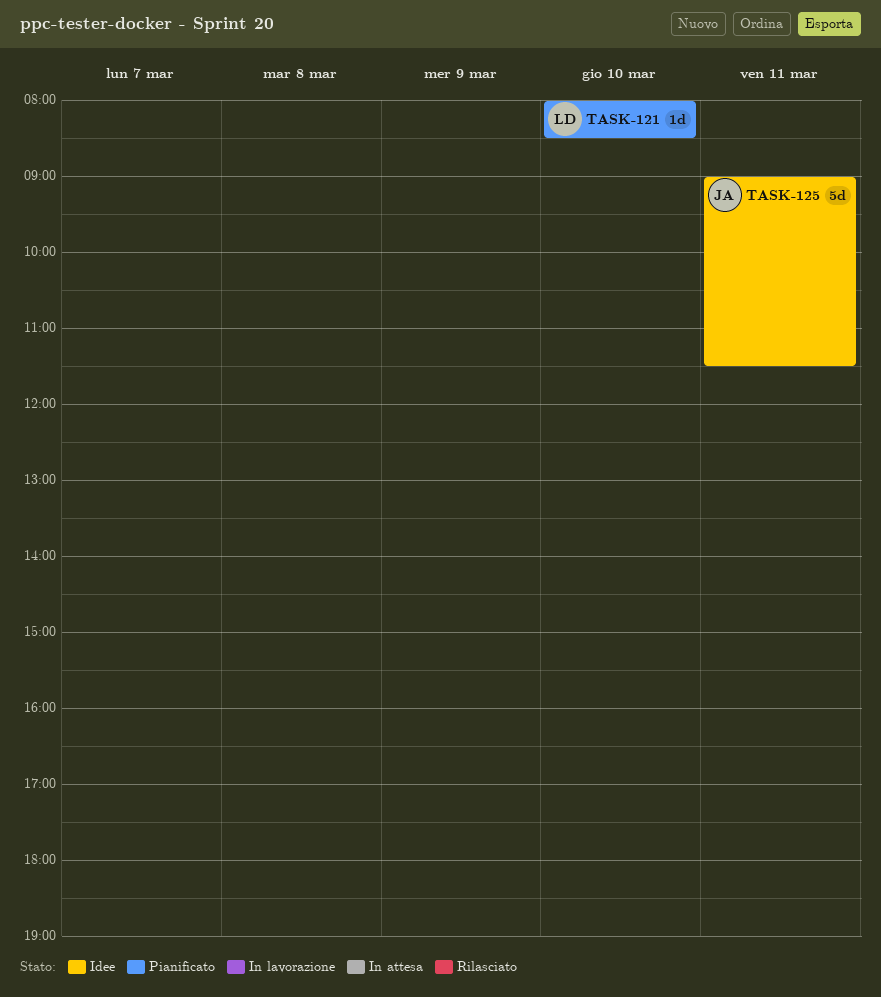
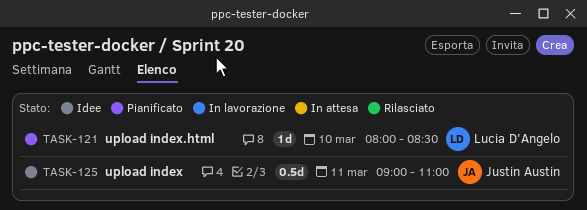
TASK-125, estimate: 5d -> 0.5d
TASK-125, ends: 11:30 -> 11:00

